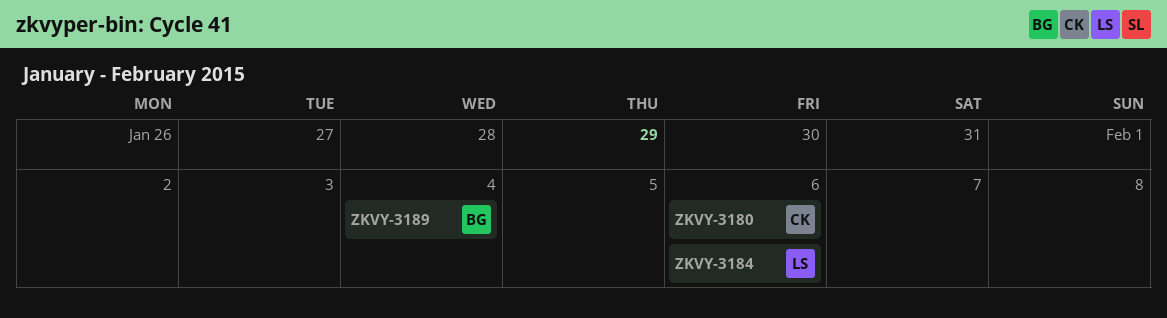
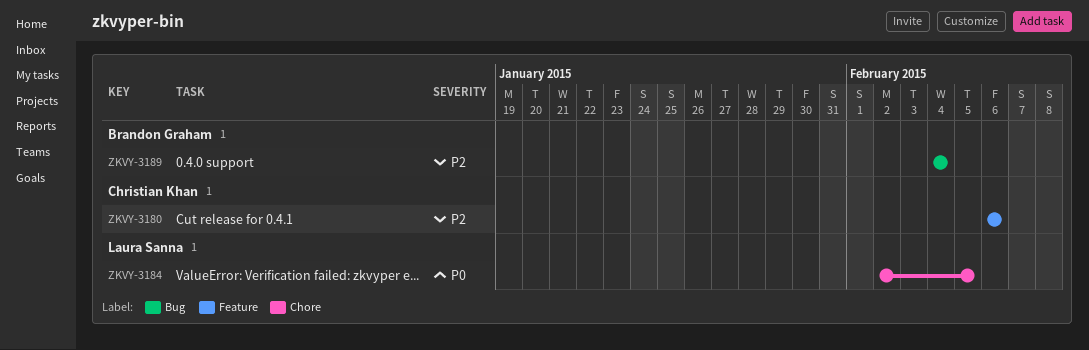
ZKVY-3184, due: Feb 6 -> Feb 5

